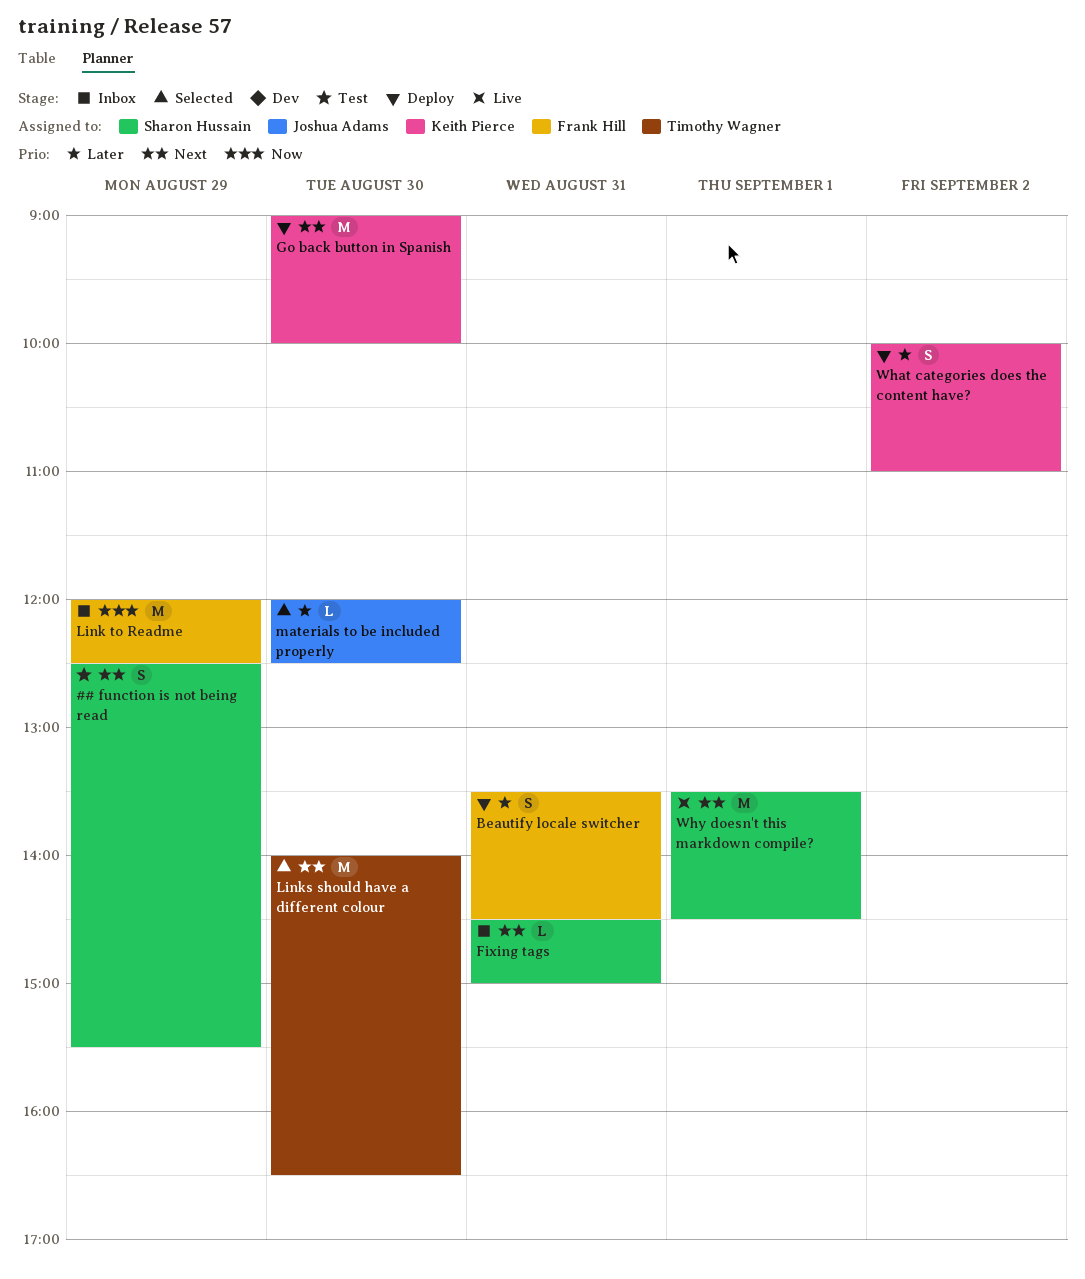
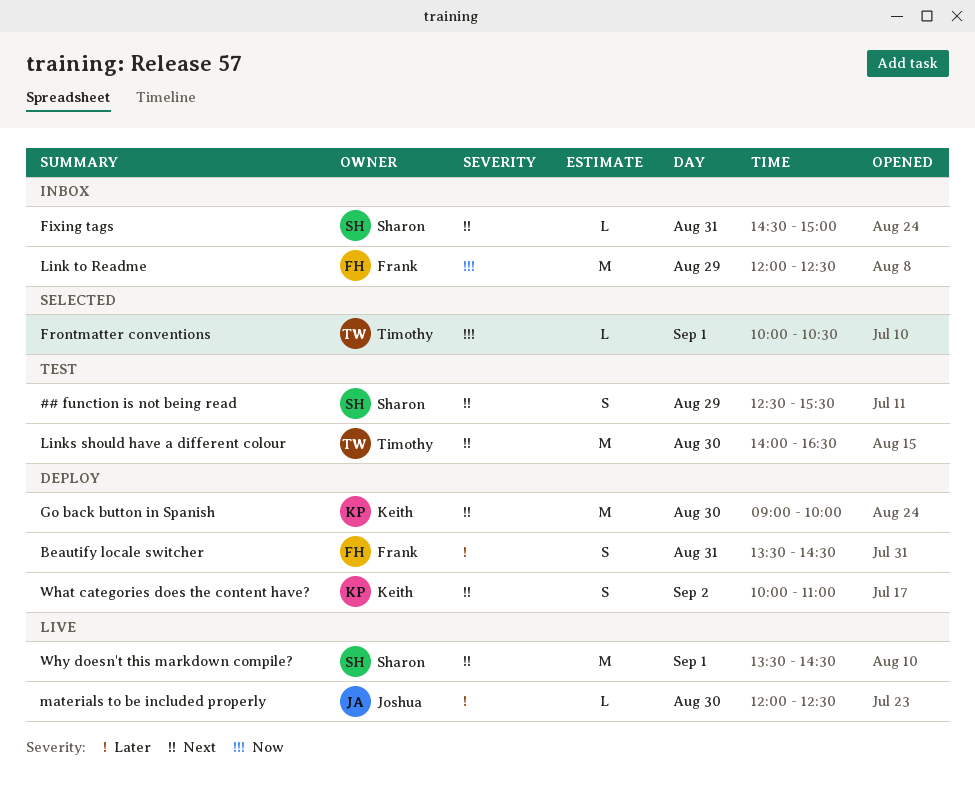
Frontmatter conventions: none -> present
Links should have a different colour, status: Selected -> Test
materials to be included properly, status: Selected -> Live
What categories does the content have?, priority: Later -> Next

